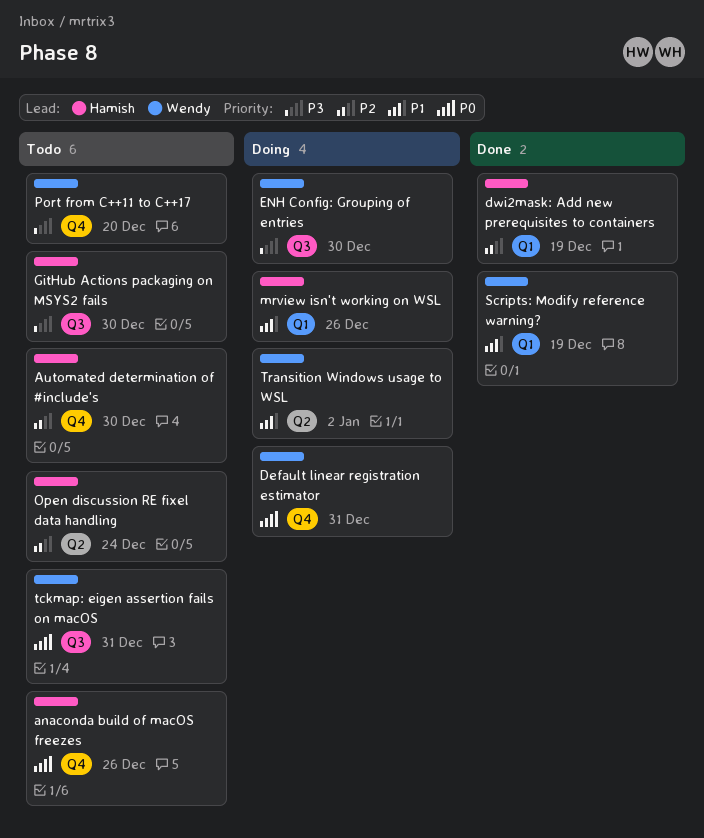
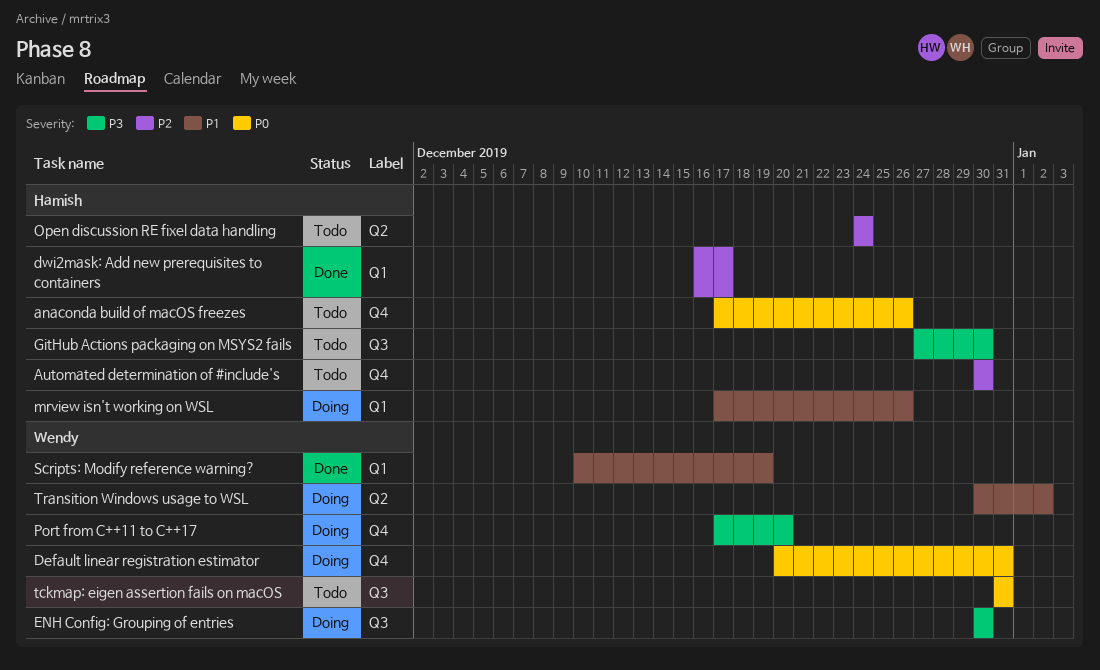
dwi2mask: Add new prerequisites to containers, due: Dec 19 -> Dec 17
Port from C++11 to C++17, status: Todo -> Doing

